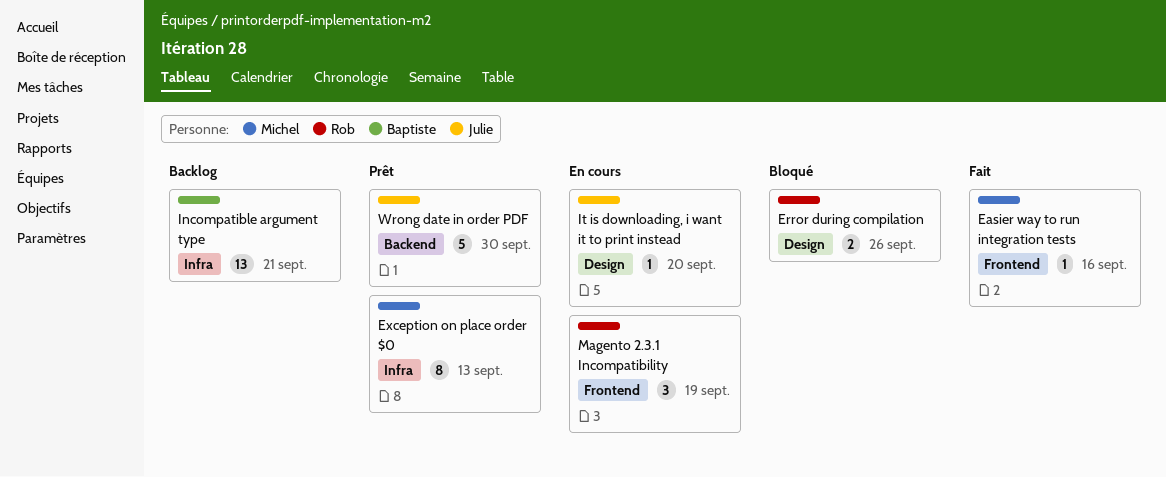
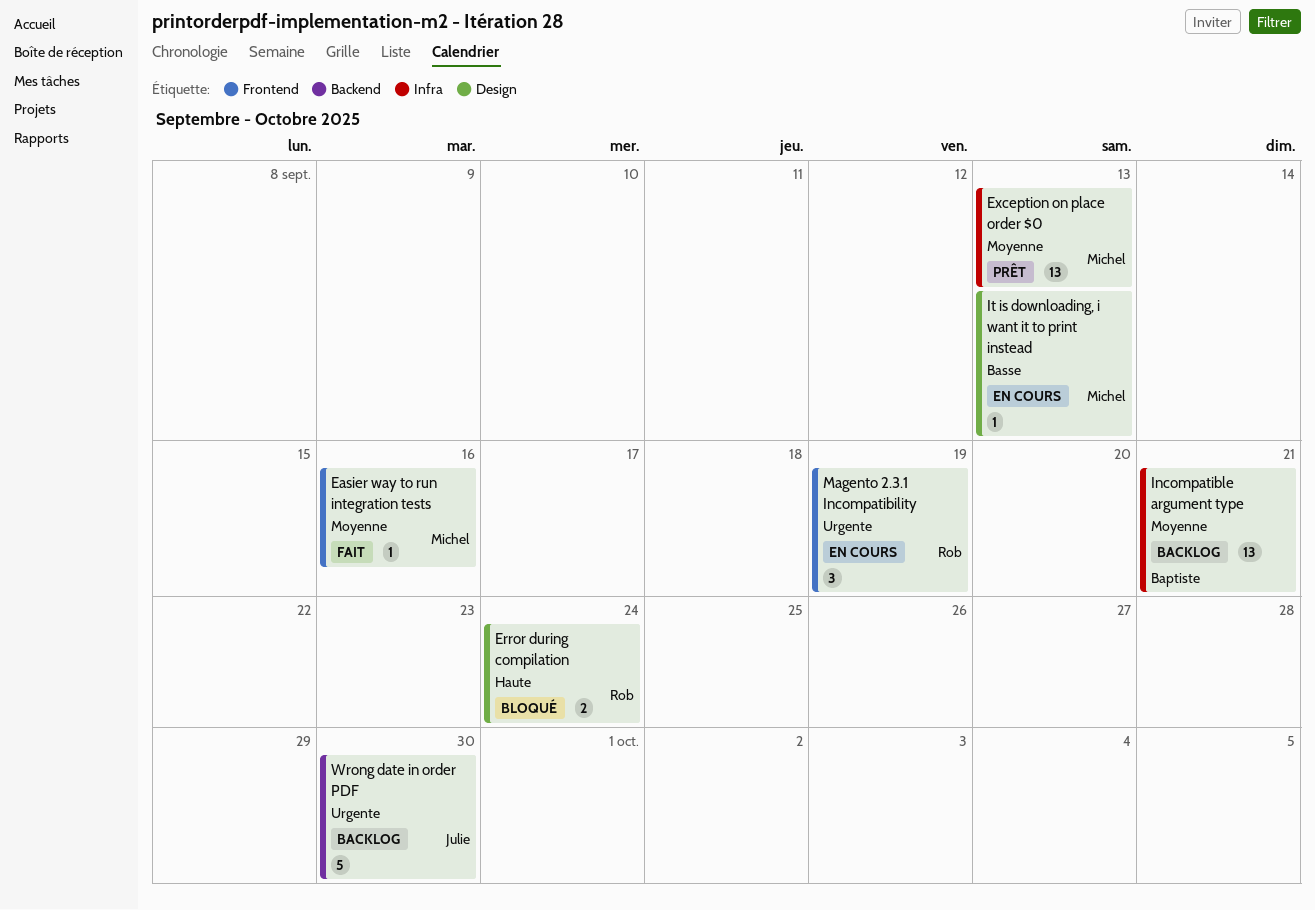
Error during compilation, due: Sep 26 -> Sep 24
Exception on place order $0, estimate: 8 -> 13
It is downloading, i want it to print instead, owner: Julie -> Michel
It is downloading, i want it to print instead, due: Sep 20 -> Sep 13
Wrong date in order PDF, status: Prêt -> Backlog

